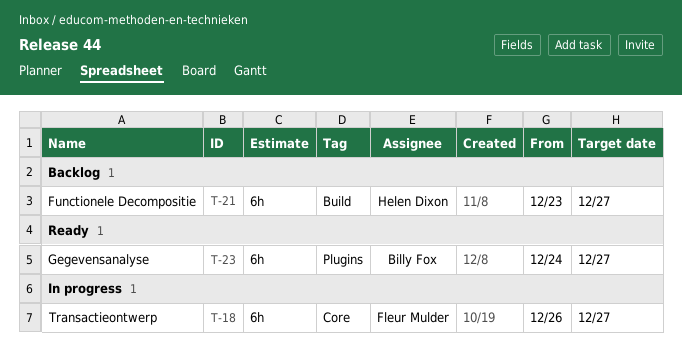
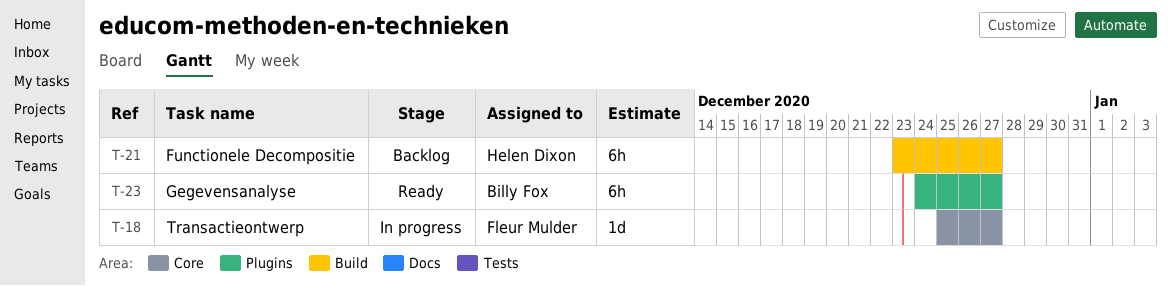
T-18, estimate: 6h -> 1d
T-18, start: Dec 26 -> Dec 25

